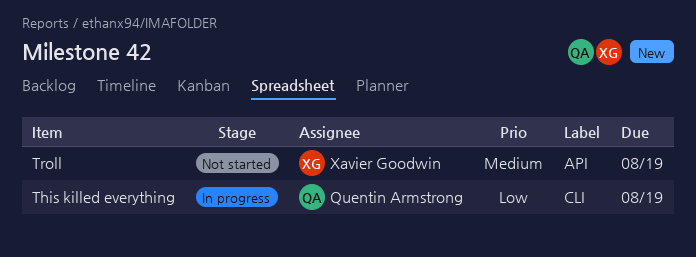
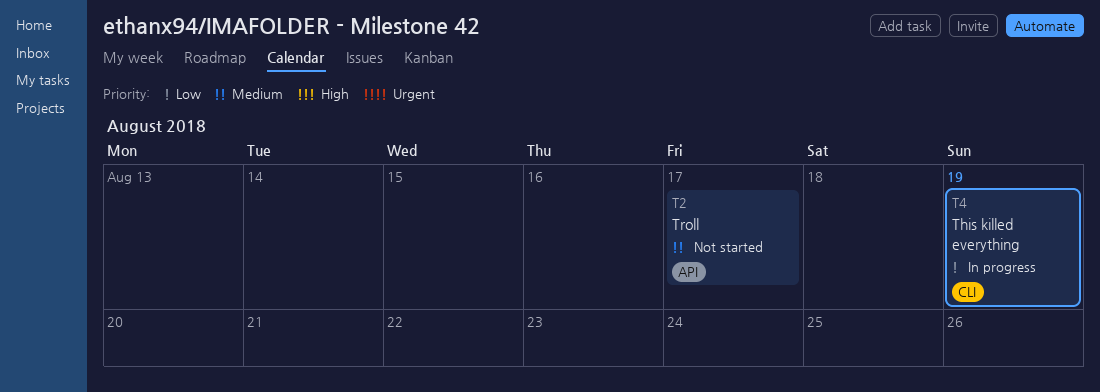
Troll, due: Aug 19 -> Aug 17

